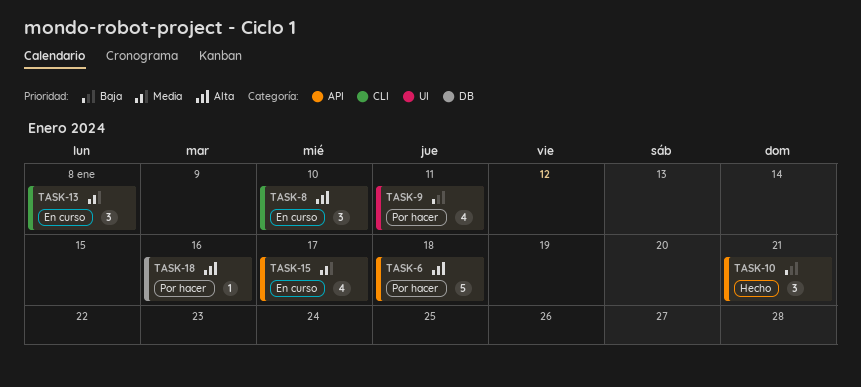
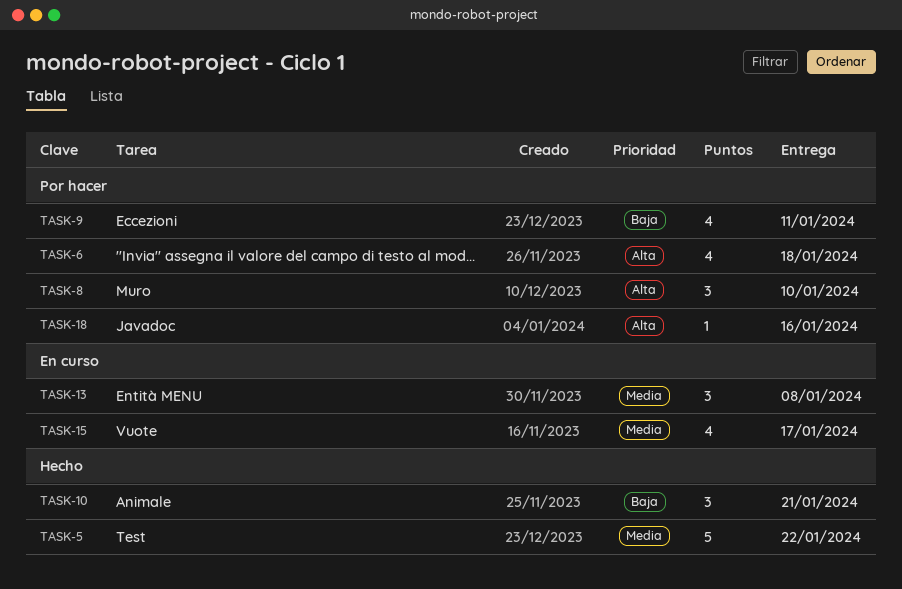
TASK-5: none -> present
TASK-6, estimate: 5 -> 4
TASK-8, status: En curso -> Por hacer

